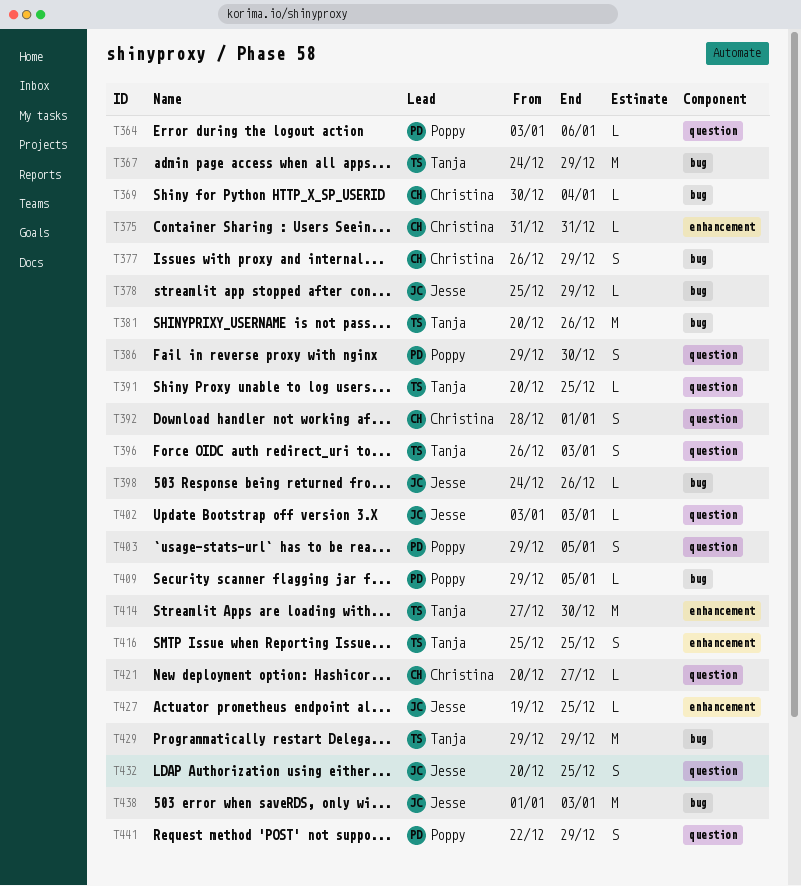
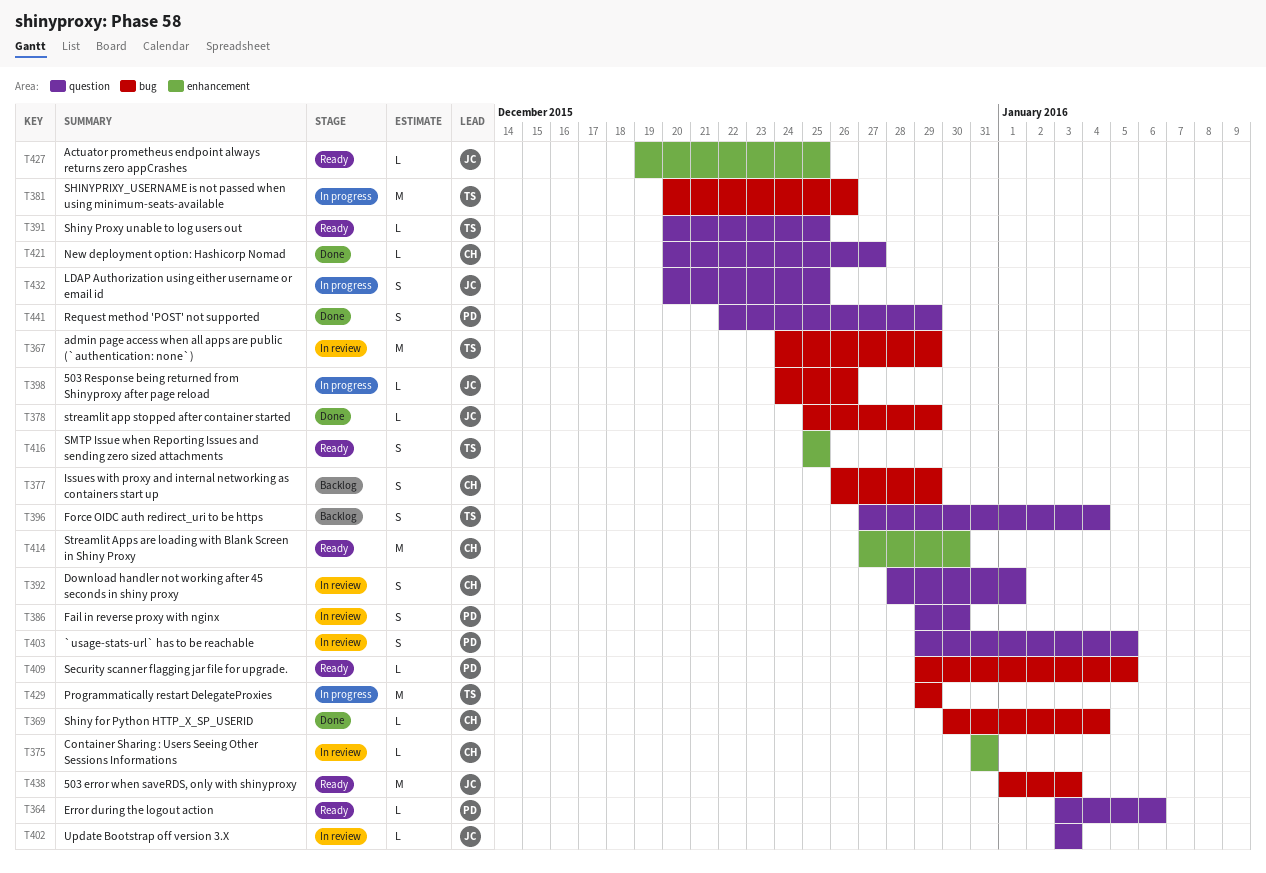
T396, start: Dec 26 -> Dec 27
T396, due: Jan 3 -> Jan 4
T414, owner: Tanja -> Christina

